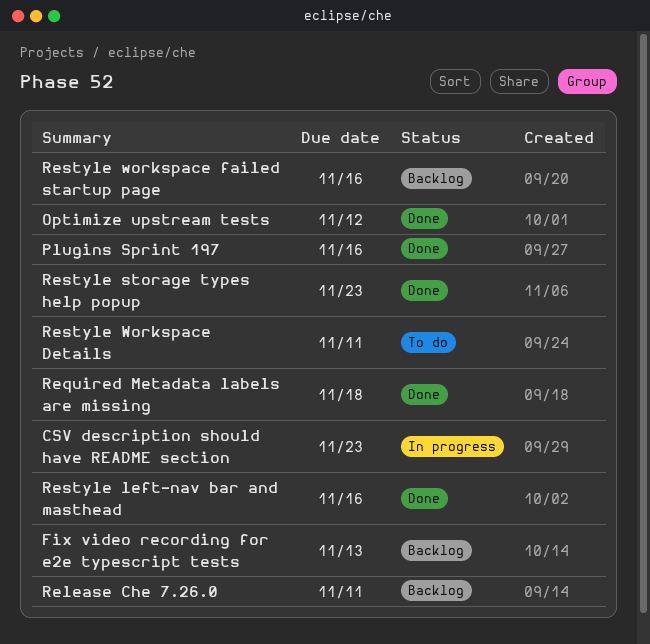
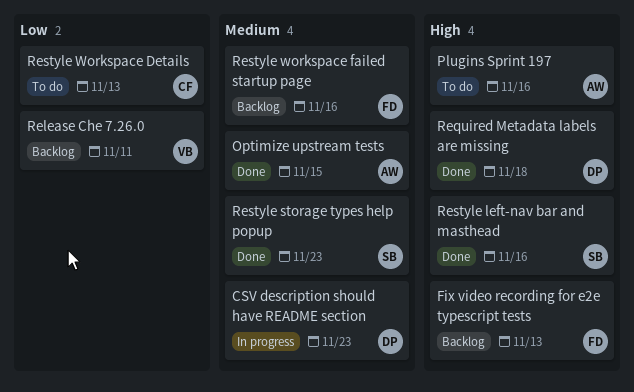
Optimize upstream tests, due: Nov 12 -> Nov 15
Plugins Sprint 197, status: Done -> To do
Restyle Workspace Details, due: Nov 11 -> Nov 13

